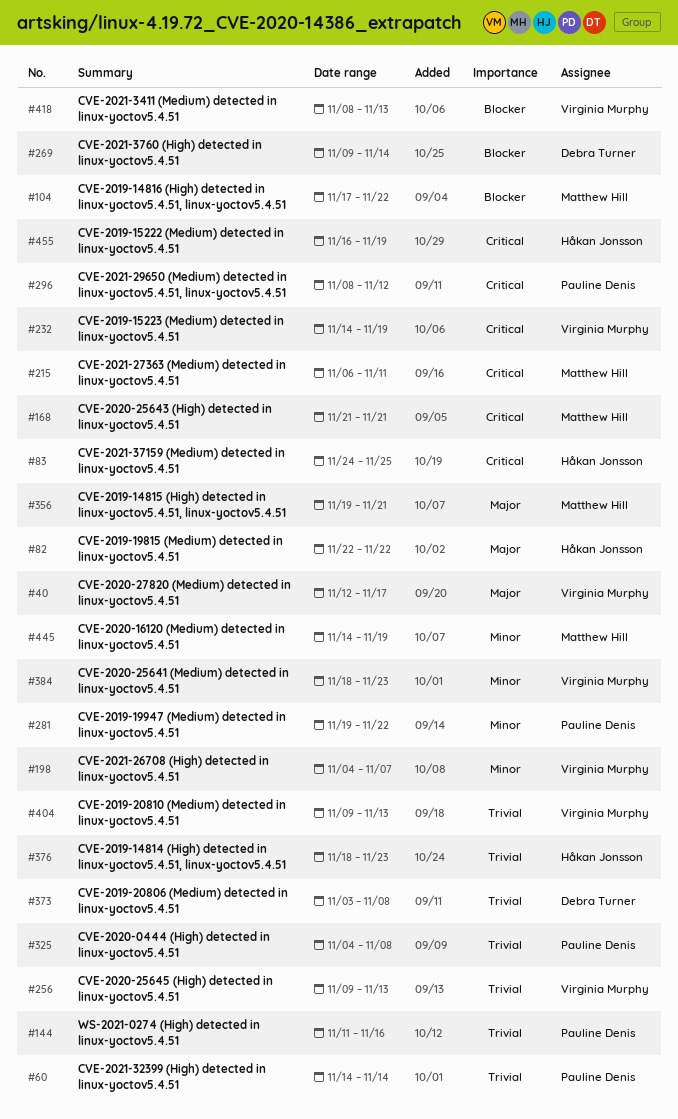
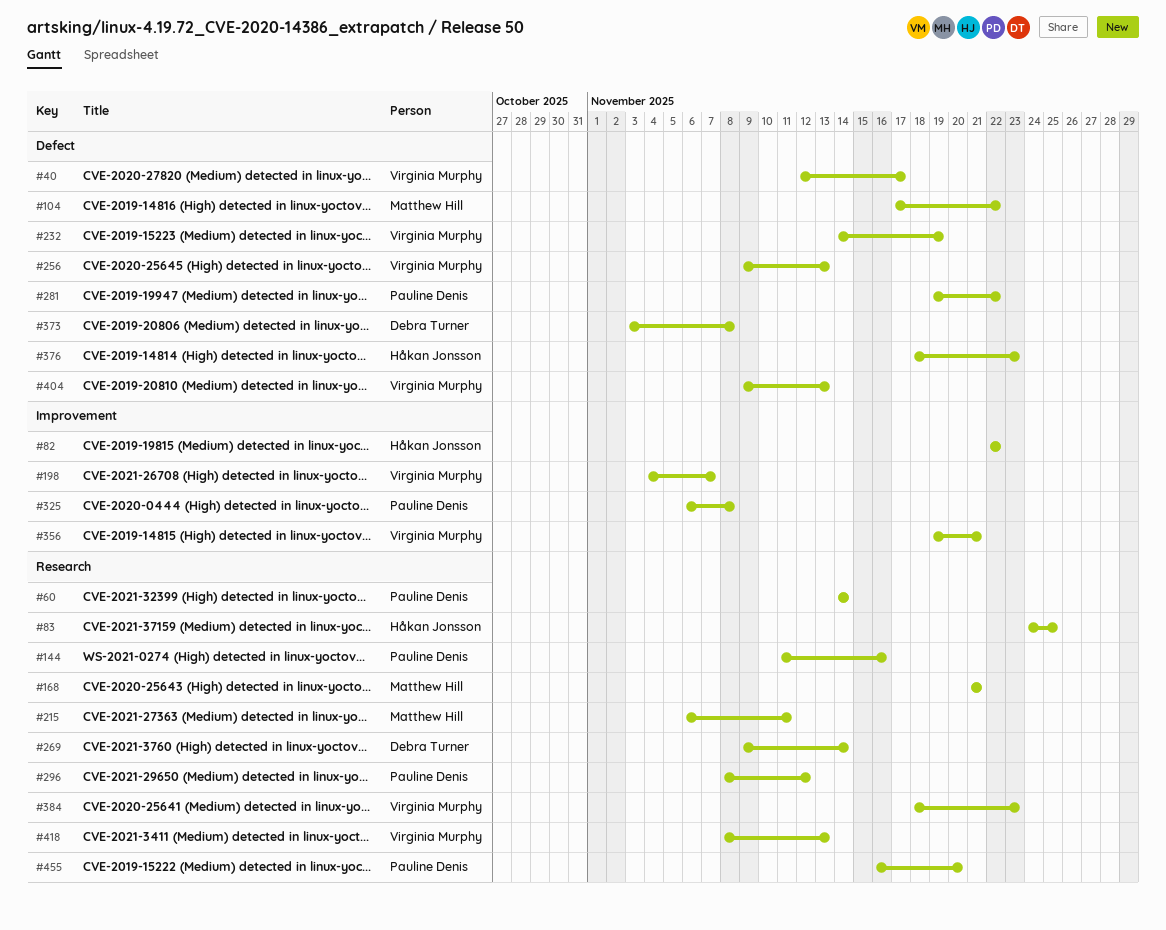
#325, start: Nov 4 -> Nov 6
#356, owner: Matthew Hill -> Virginia Murphy
#445: present -> none
#455, owner: Håkan Jonsson -> Pauline Denis
#455, due: Nov 19 -> Nov 20

